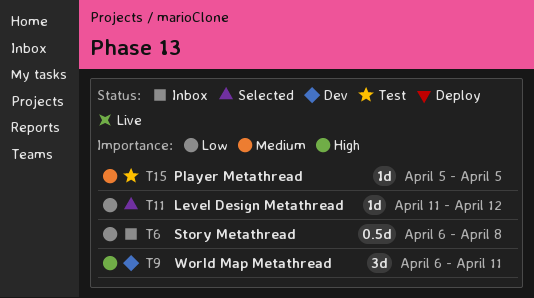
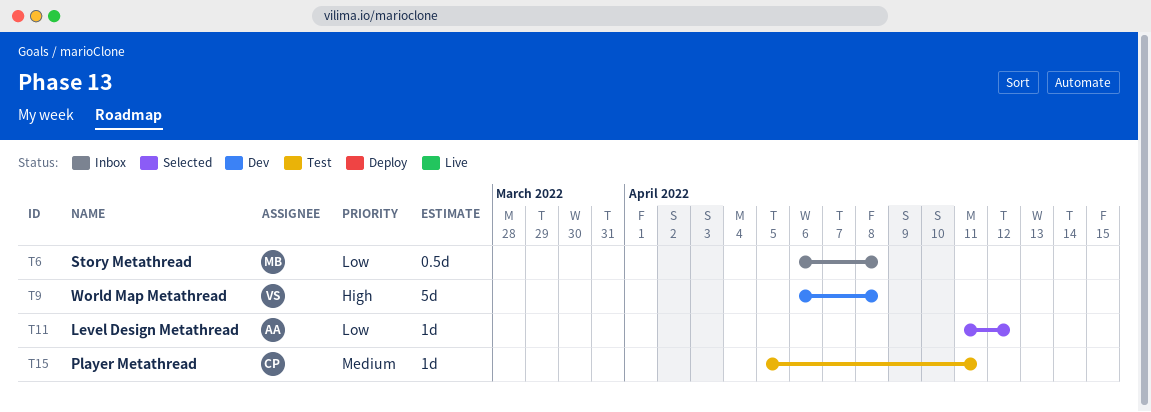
T9, estimate: 3d -> 5d
T9, due: Apr 11 -> Apr 8
T15, due: Apr 5 -> Apr 11

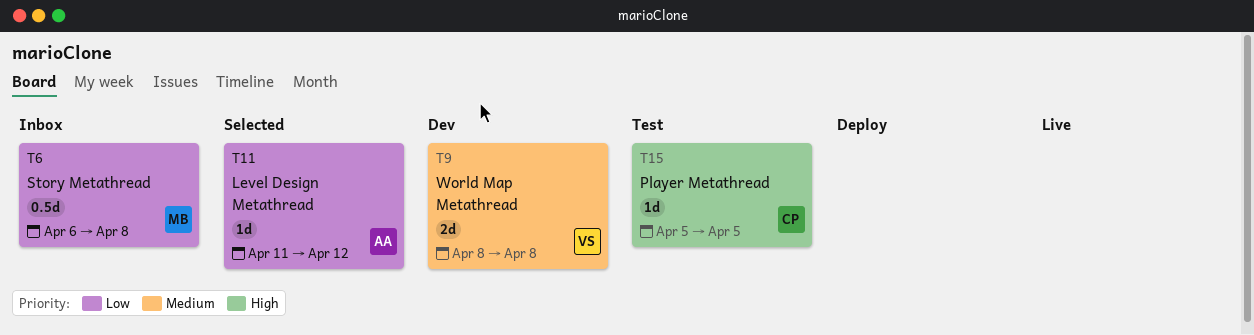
T9, priority: High -> Medium
T9, estimate: 5d -> 2d
T9, start: Apr 6 -> Apr 8
T15, priority: Medium -> High
T15, due: Apr 11 -> Apr 5

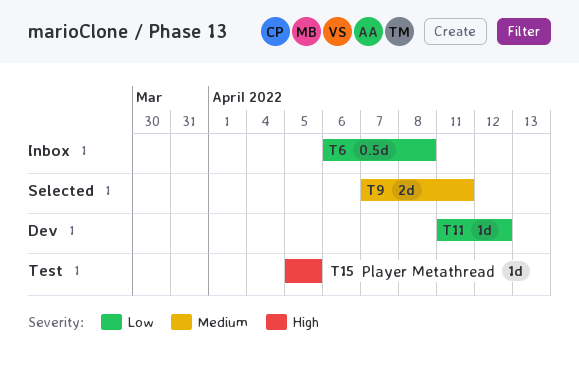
T9, status: Dev -> Selected
T9, start: Apr 8 -> Apr 7
T9, due: Apr 8 -> Apr 11
T11, status: Selected -> Dev

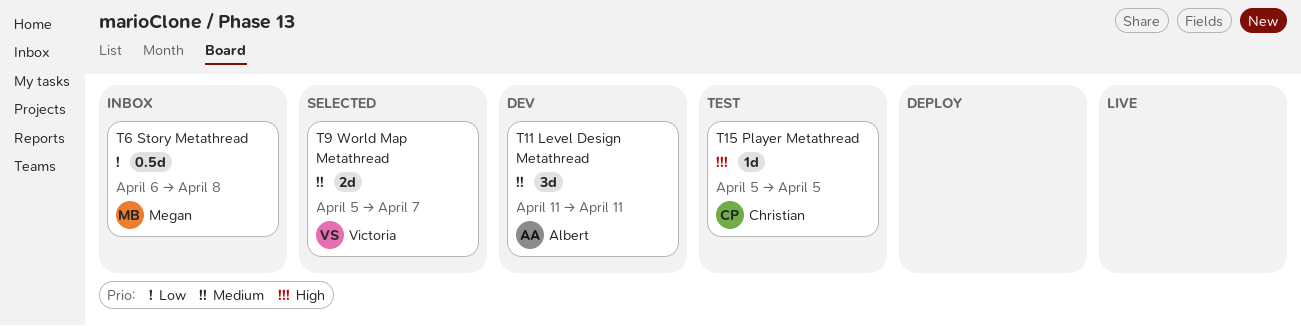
T9, start: Apr 7 -> Apr 5
T9, due: Apr 11 -> Apr 7
T11, priority: Low -> Medium
T11, estimate: 1d -> 3d
T11, due: Apr 12 -> Apr 11

